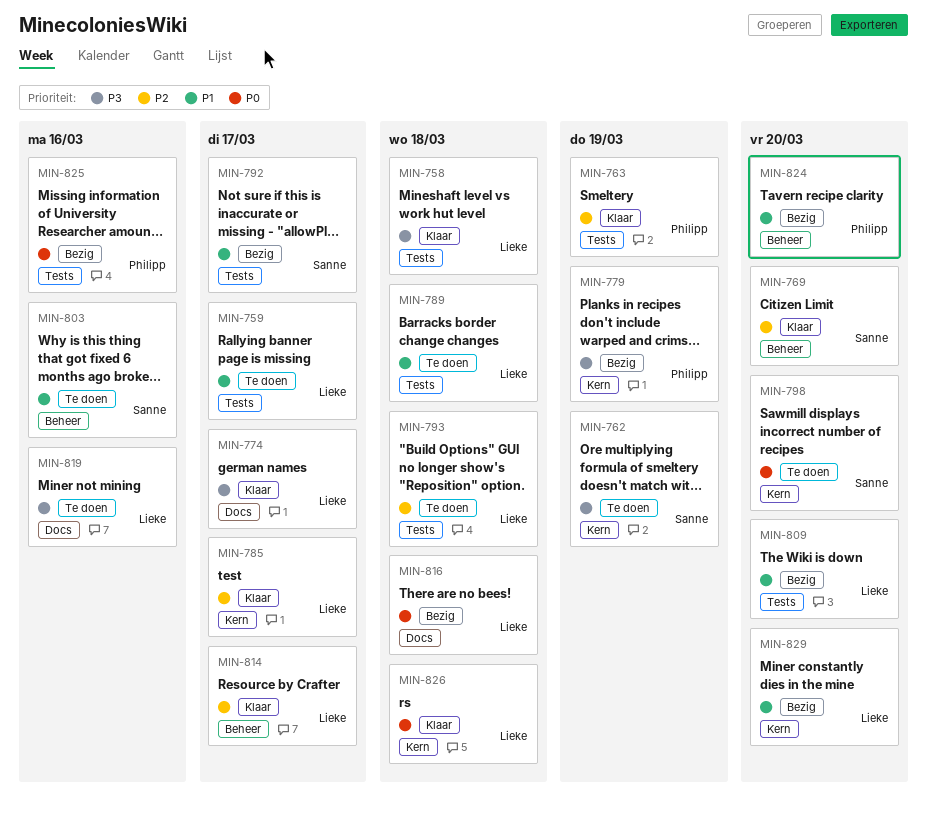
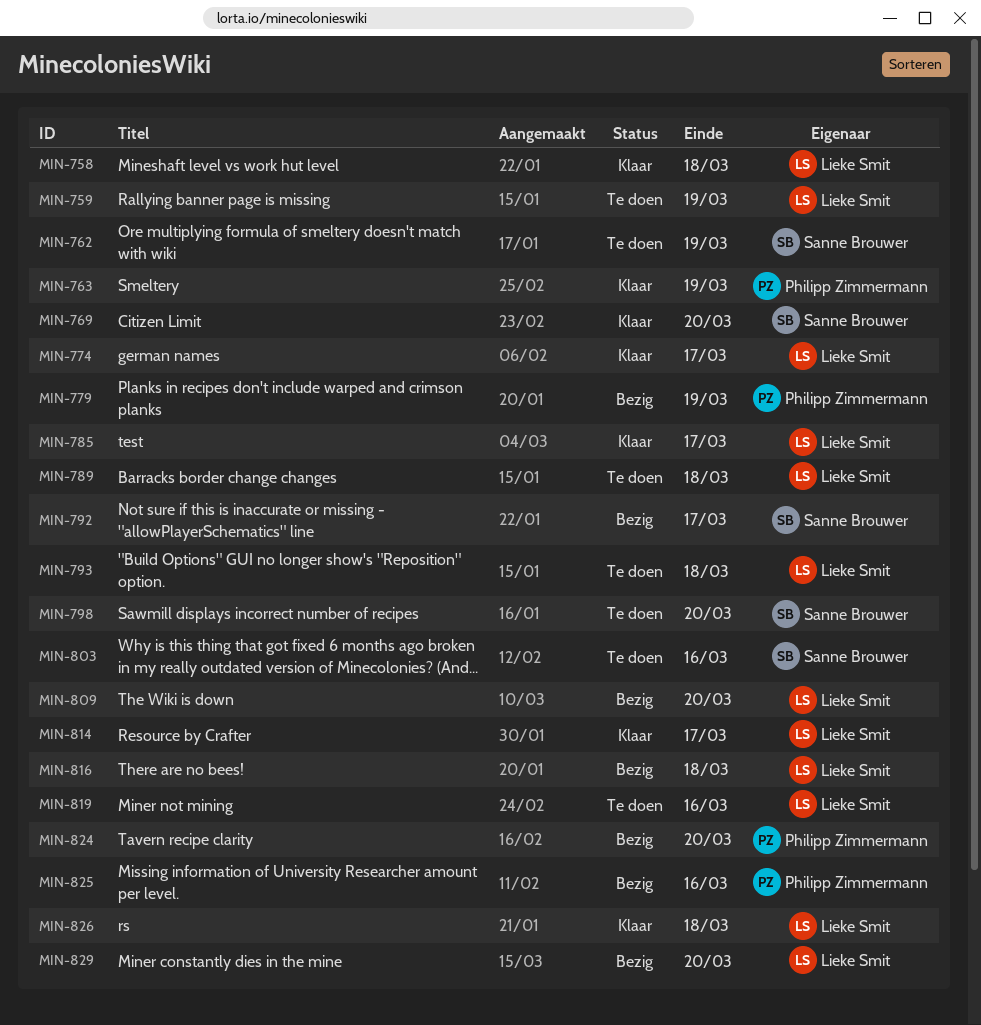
MIN-759, due: Mar 17 -> Mar 19

